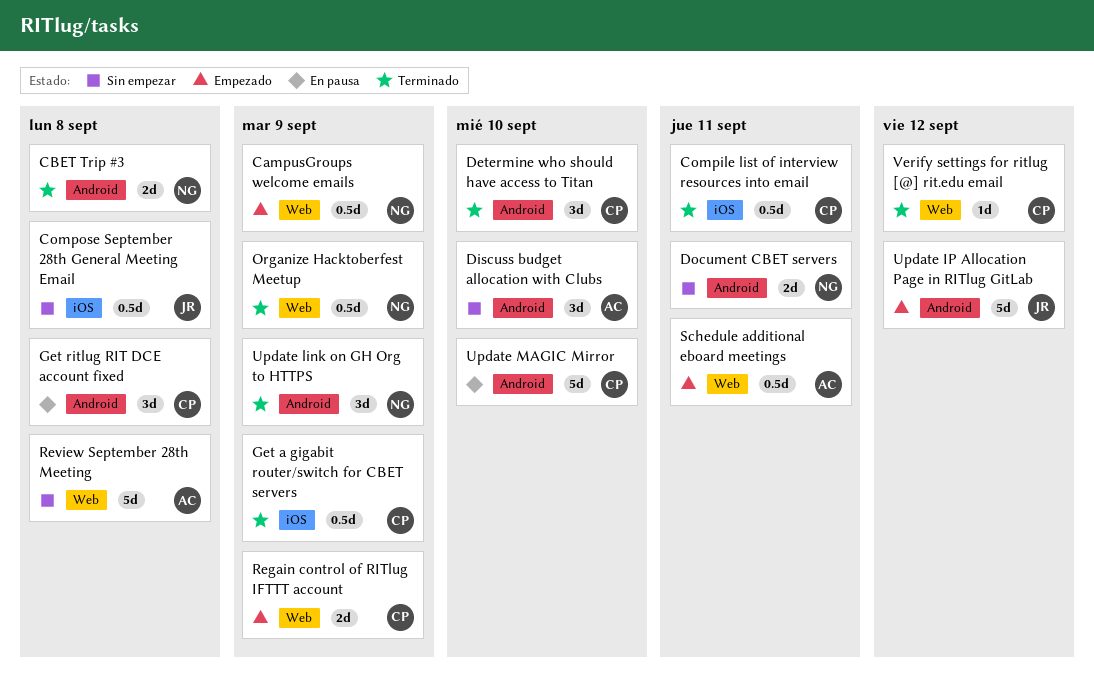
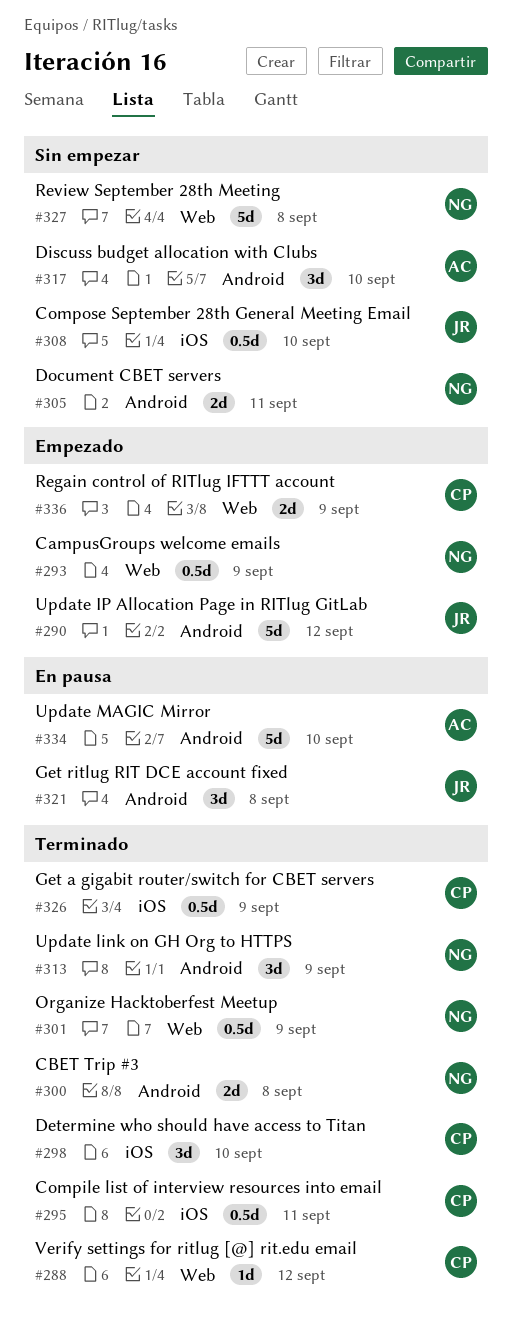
Compose September 28th General Meeting Email, due: Sep 8 -> Sep 10
Determine who should have access to Titan, label: Android -> iOS
Get ritlug RIT DCE account fixed, owner: CP -> JR
Review September 28th Meeting, owner: AC -> NG
Schedule additional eboard meetings: present -> none
Update MAGIC Mirror, owner: CP -> AC

